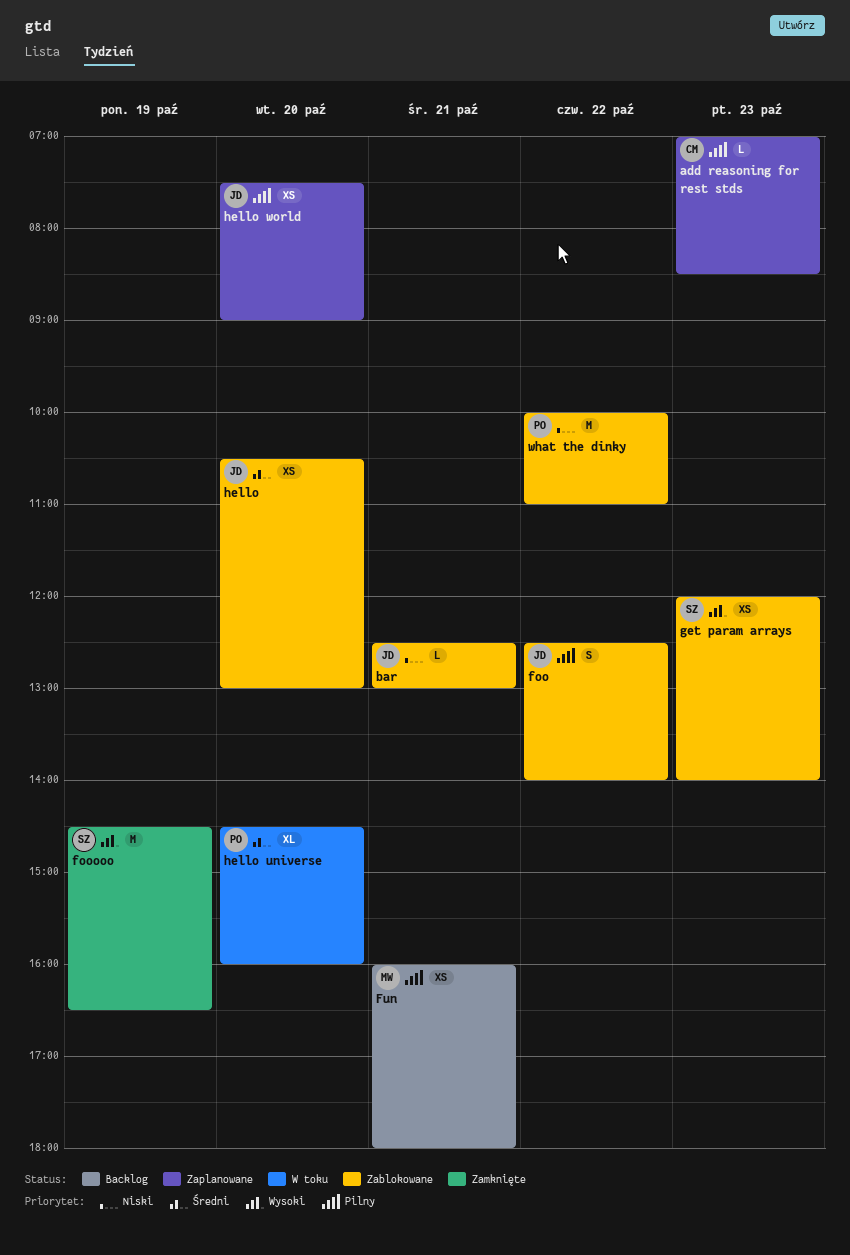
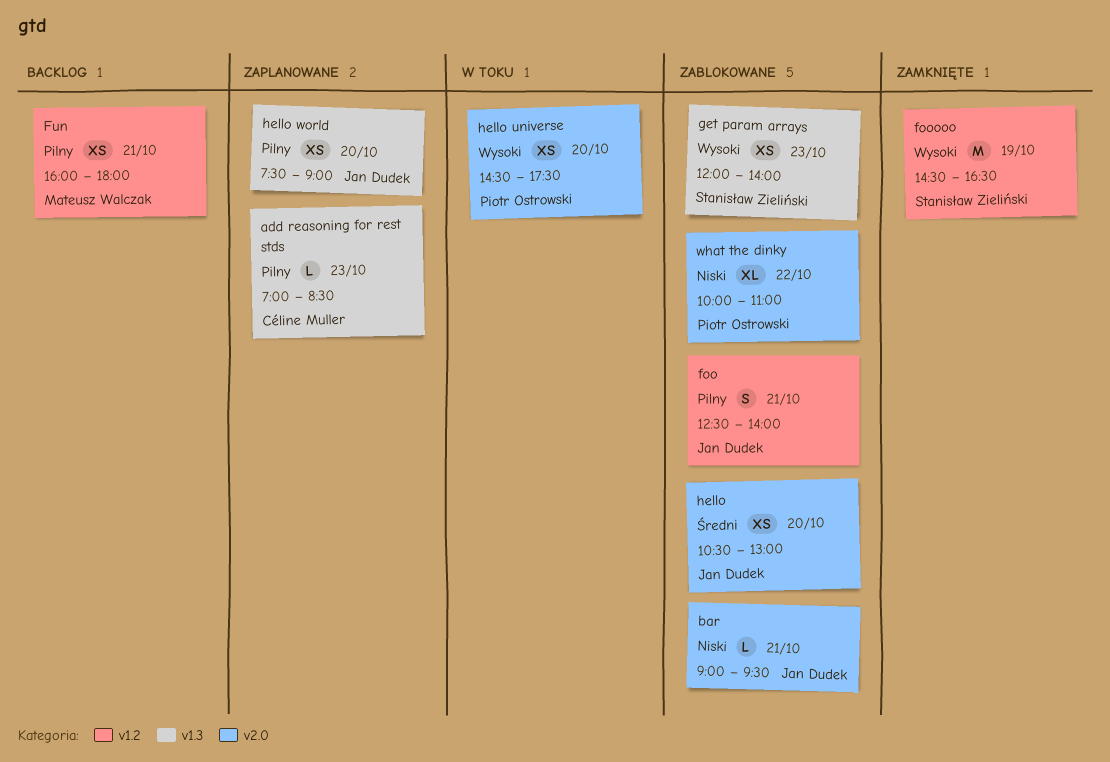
bar, begins: 12:30 -> 09:00
bar, ends: 13:00 -> 09:30
foo, day: Oct 22 -> Oct 21
hello universe, priority: Średni -> Wysoki
hello universe, estimate: XL -> XS
hello universe, ends: 16:00 -> 17:30
what the dinky, estimate: M -> XL

